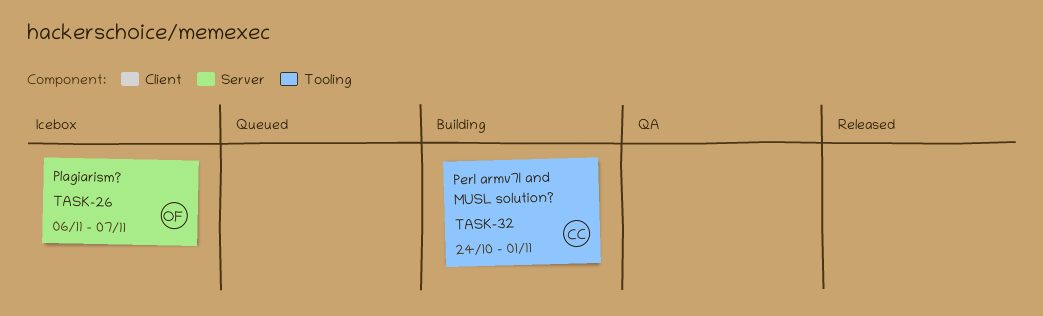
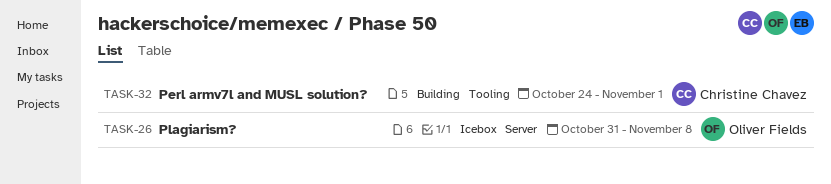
TASK-26, start: Nov 6 -> Oct 31
TASK-26, due: Nov 7 -> Nov 8

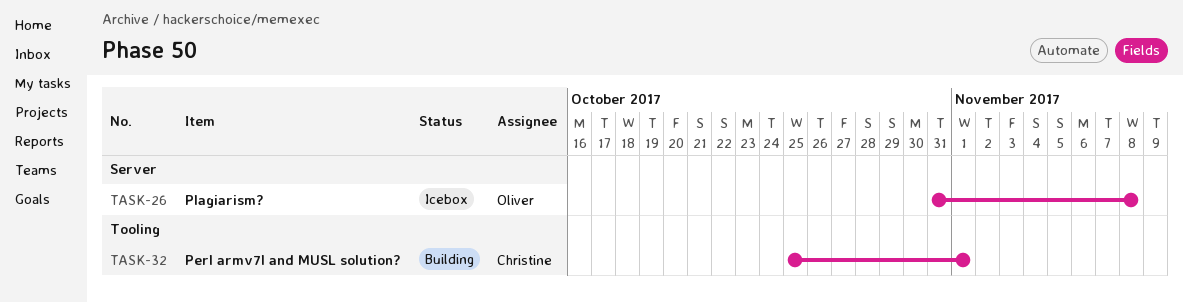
TASK-32, start: Oct 24 -> Oct 25

